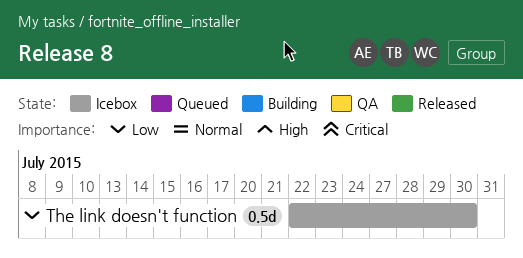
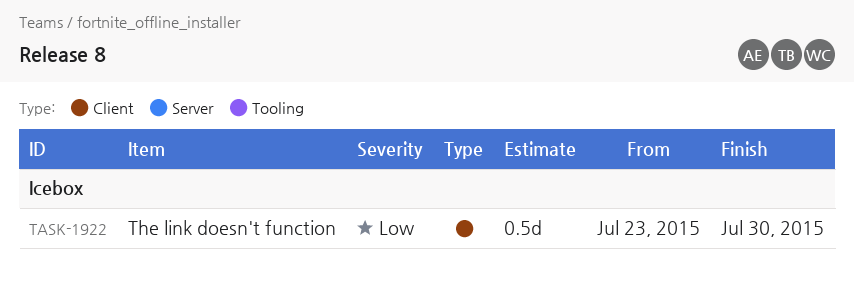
The link doesn't function, start: Jul 22 -> Jul 23

